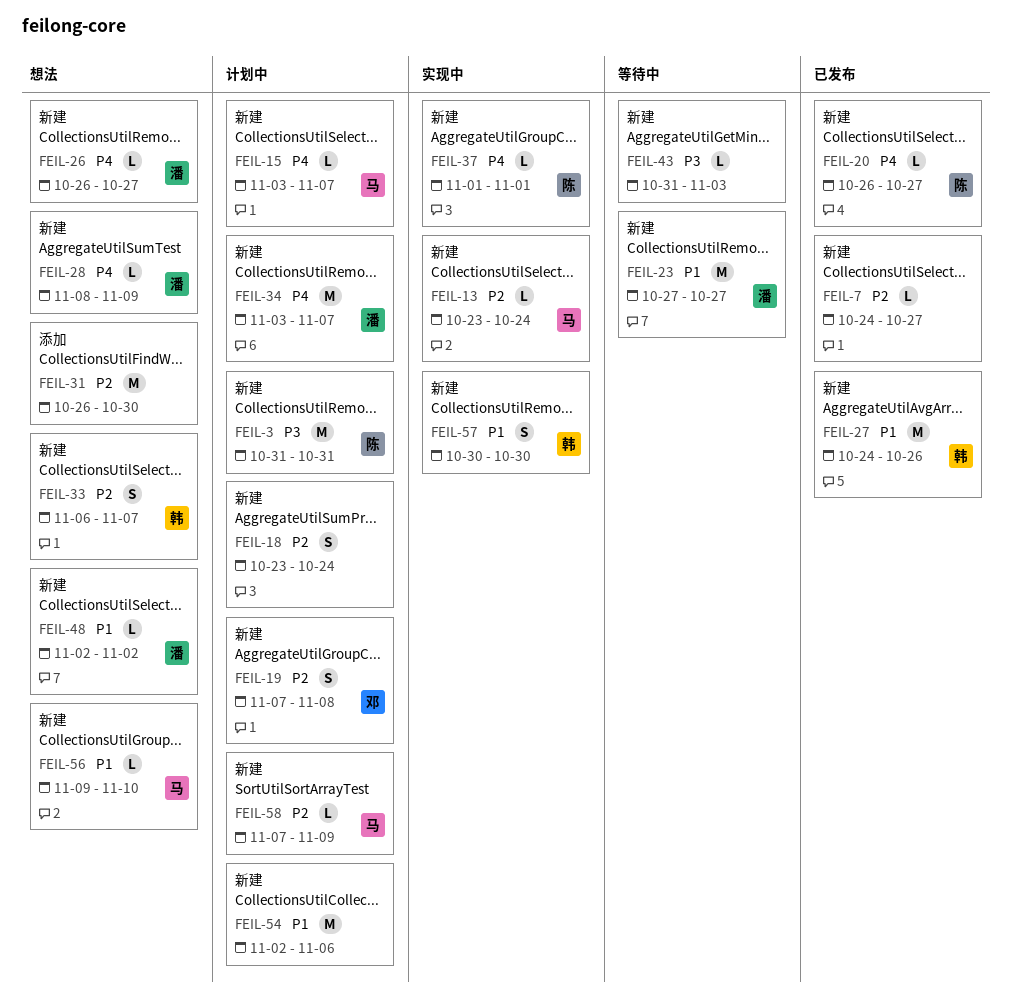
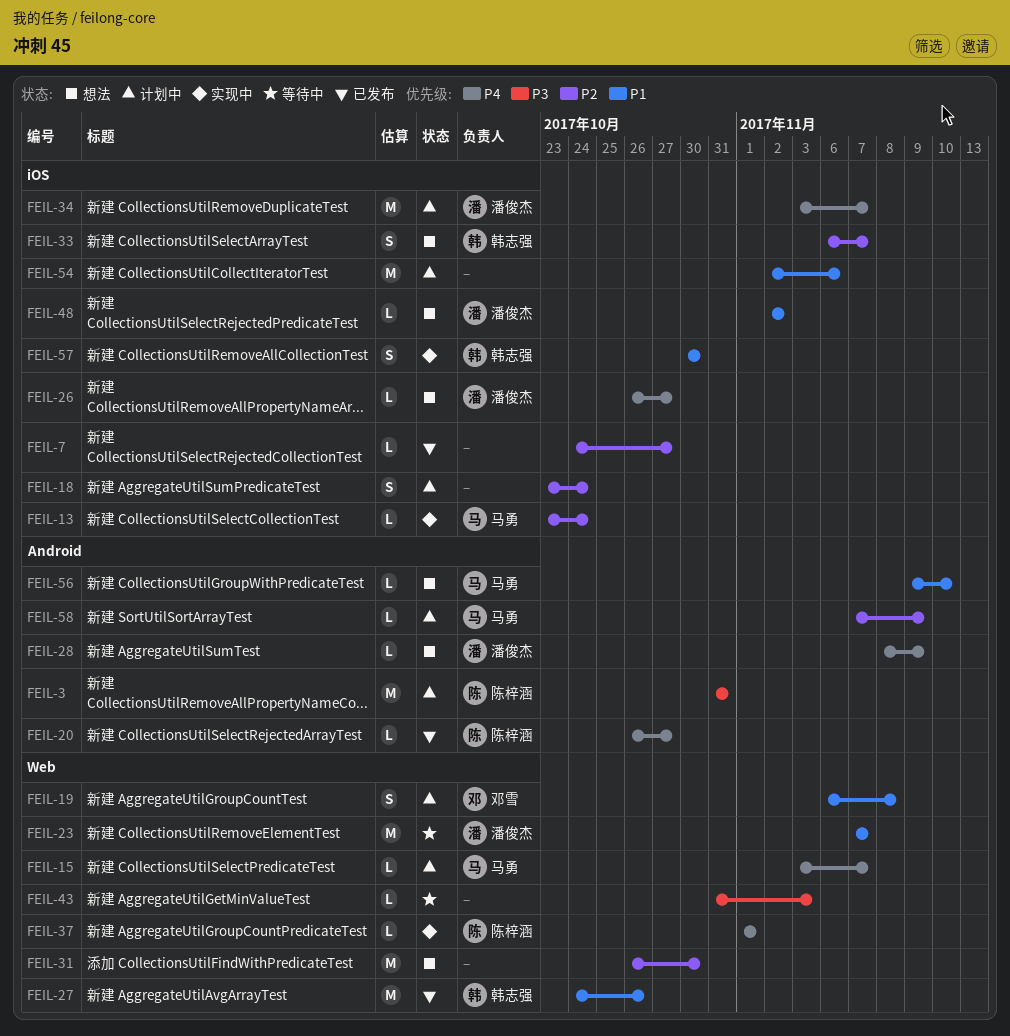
FEIL-19, priority: P2 -> P1
FEIL-19, start: Nov 7 -> Nov 6
FEIL-23, start: Oct 27 -> Nov 7
FEIL-23, due: Oct 27 -> Nov 7

